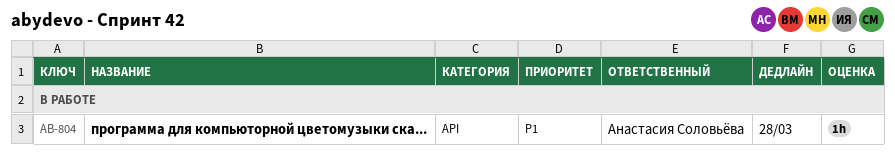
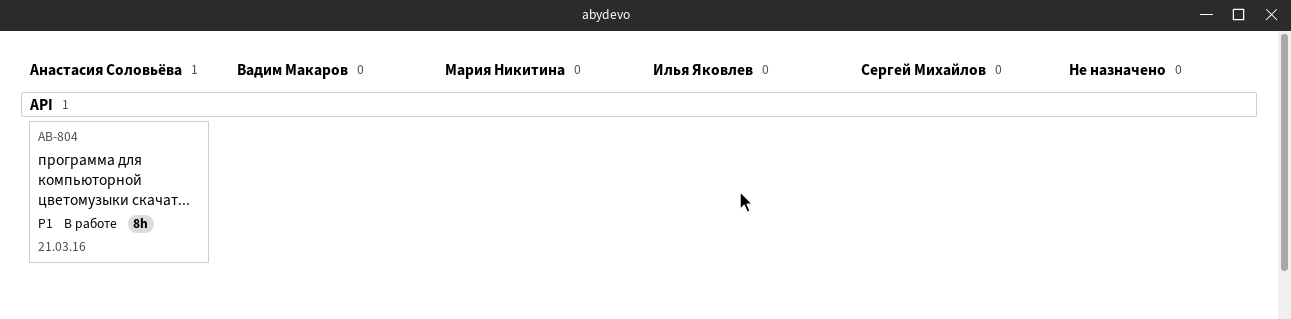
AB-804, estimate: 1h -> 8h
AB-804, due: Mar 28 -> Mar 21

